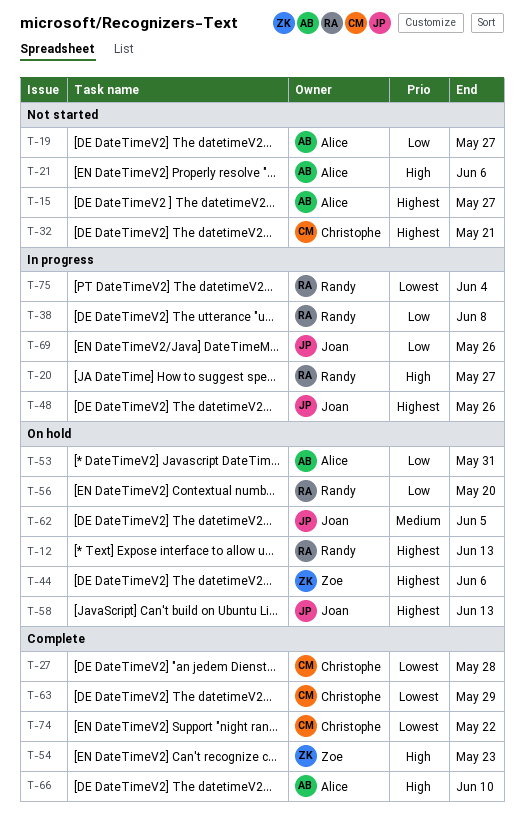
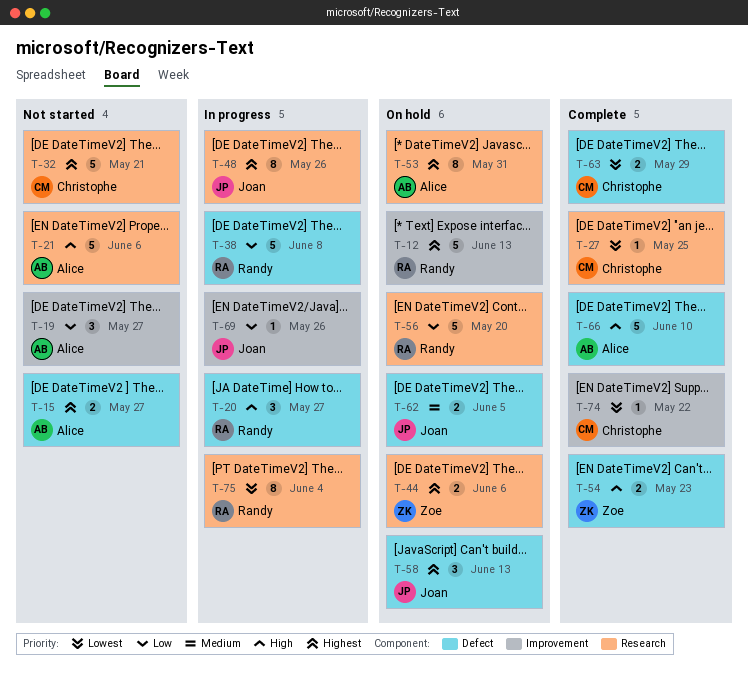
T-27, due: May 28 -> May 25
T-53, priority: Low -> Highest

